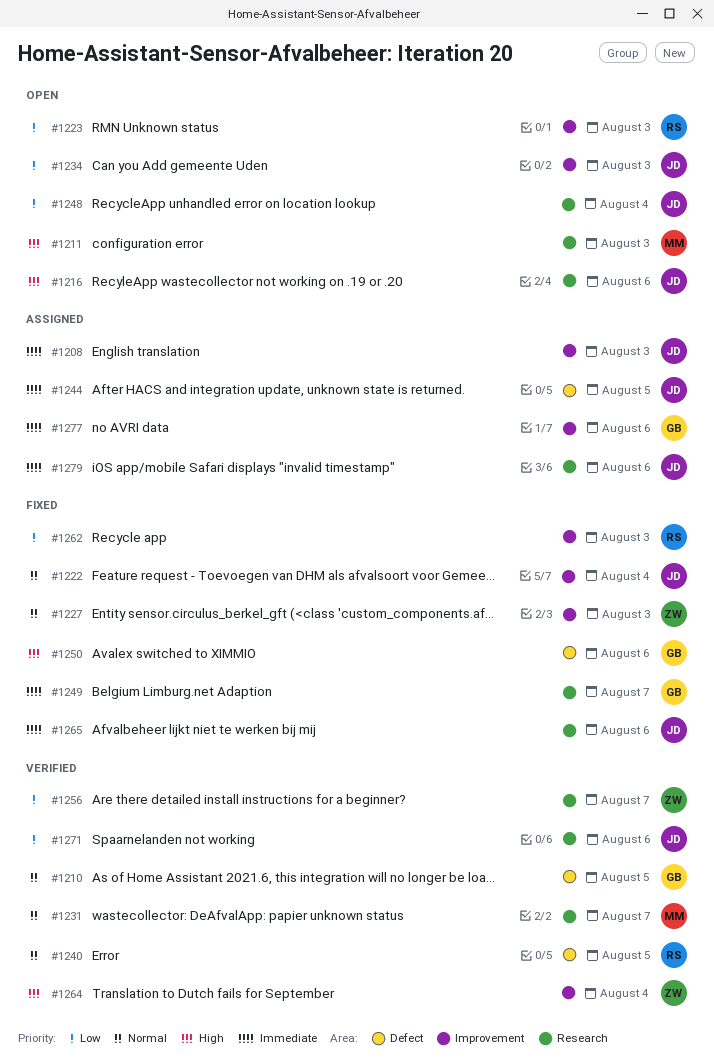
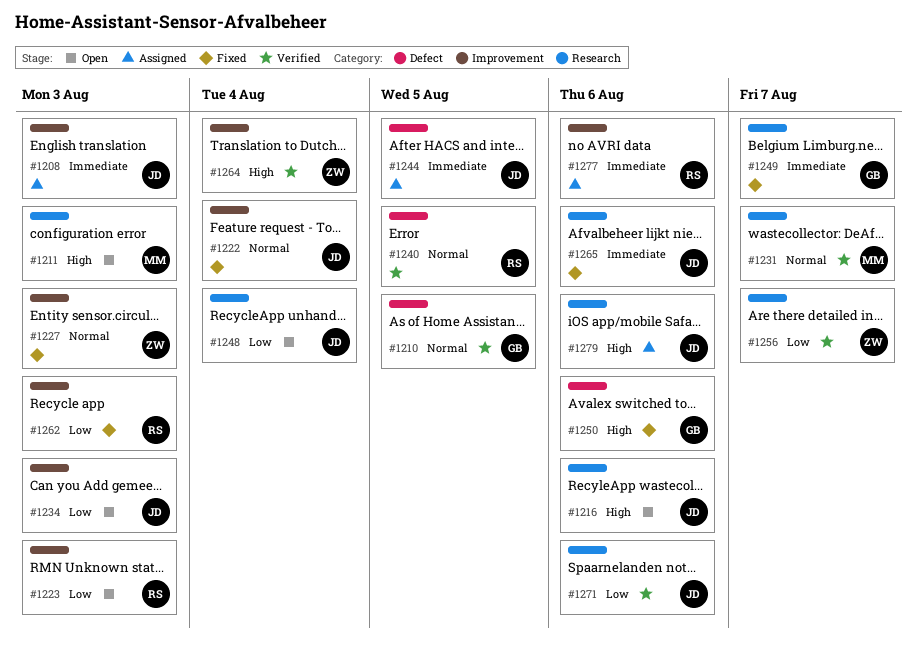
#1277, owner: GB -> RS
#1279, priority: Immediate -> High

